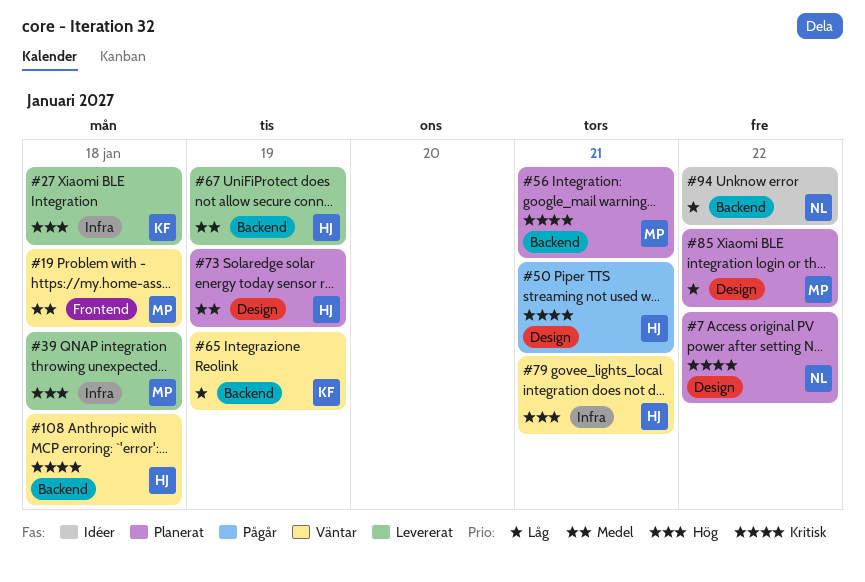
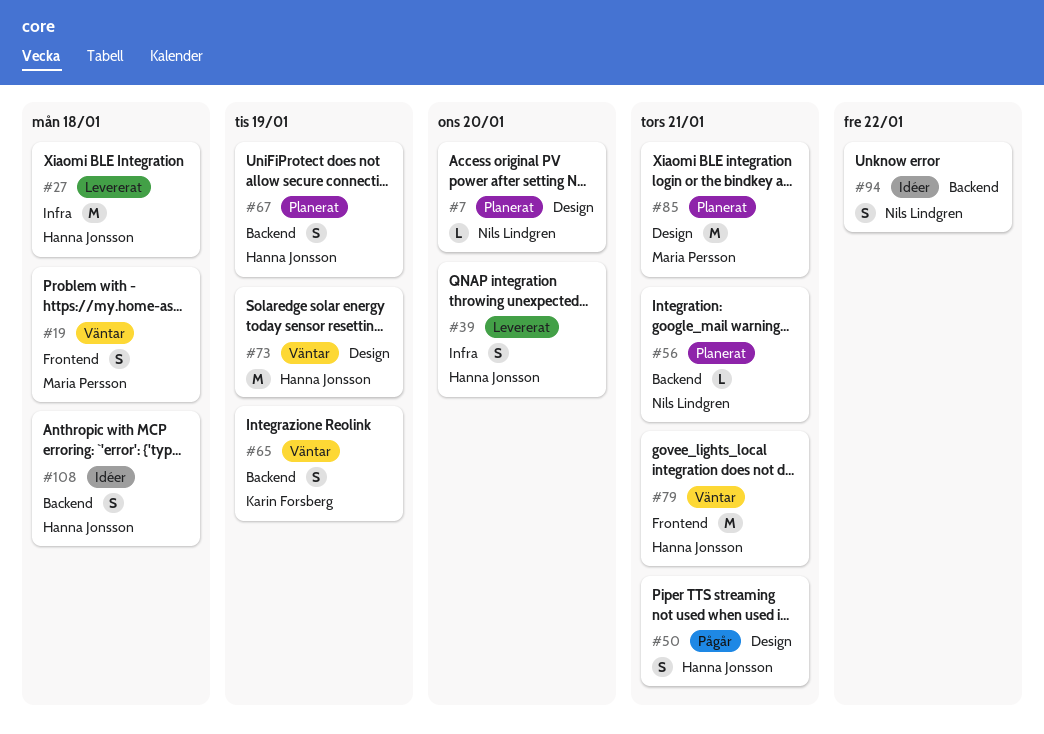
#7, due: Jan 22 -> Jan 20
#27, owner: Karin Forsberg -> Hanna Jonsson
#39, owner: Maria Persson -> Hanna Jonsson
#39, due: Jan 18 -> Jan 20
#56, owner: Maria Persson -> Nils Lindgren
#67, status: Levererat -> Planerat
#73, status: Planerat -> Väntar
#79, label: Infra -> Frontend
#85, due: Jan 22 -> Jan 21
#108, status: Väntar -> Idéer

